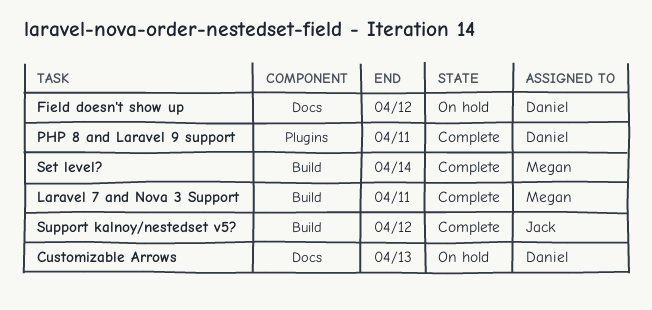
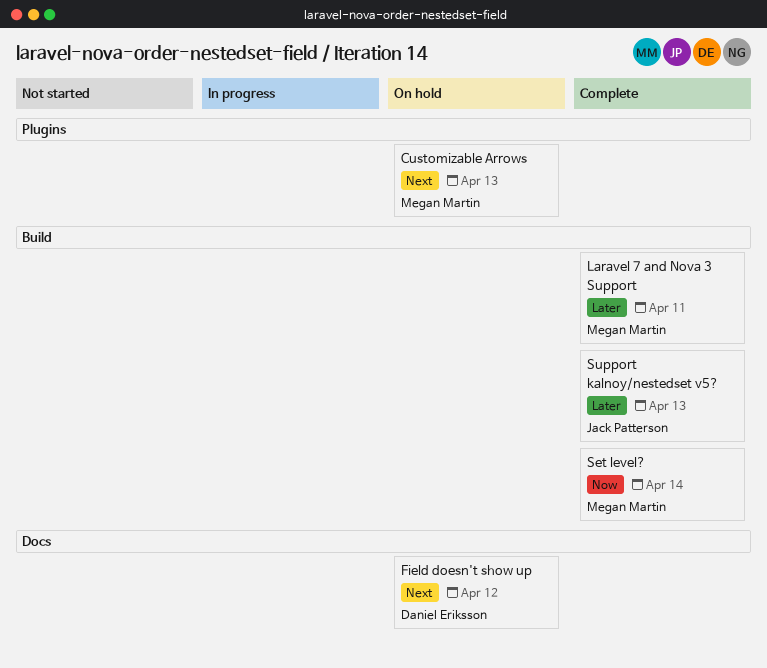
Customizable Arrows, owner: Daniel Eriksson -> Megan Martin
Customizable Arrows, label: Docs -> Plugins
PHP 8 and Laravel 9 support: present -> none
Support kalnoy/nestedset v5?, due: Apr 12 -> Apr 13

